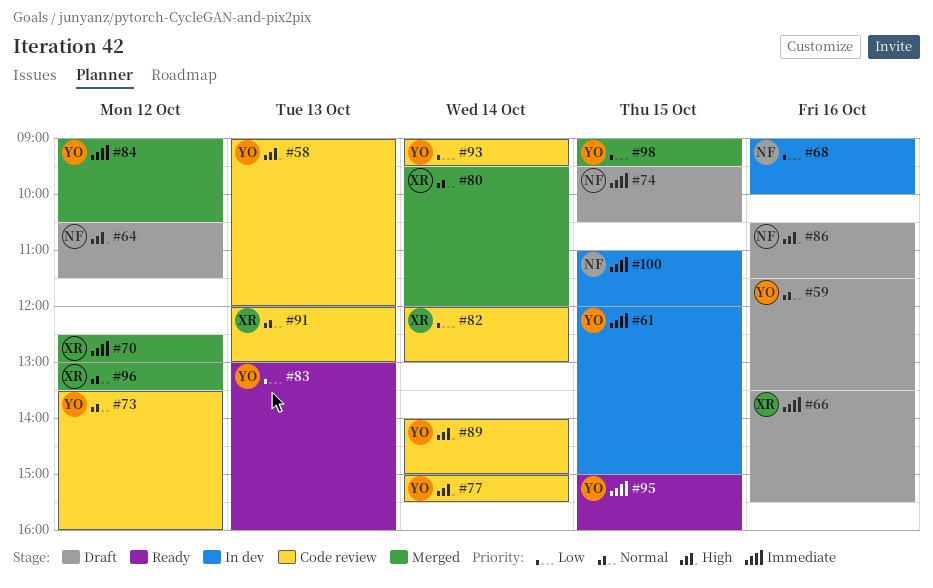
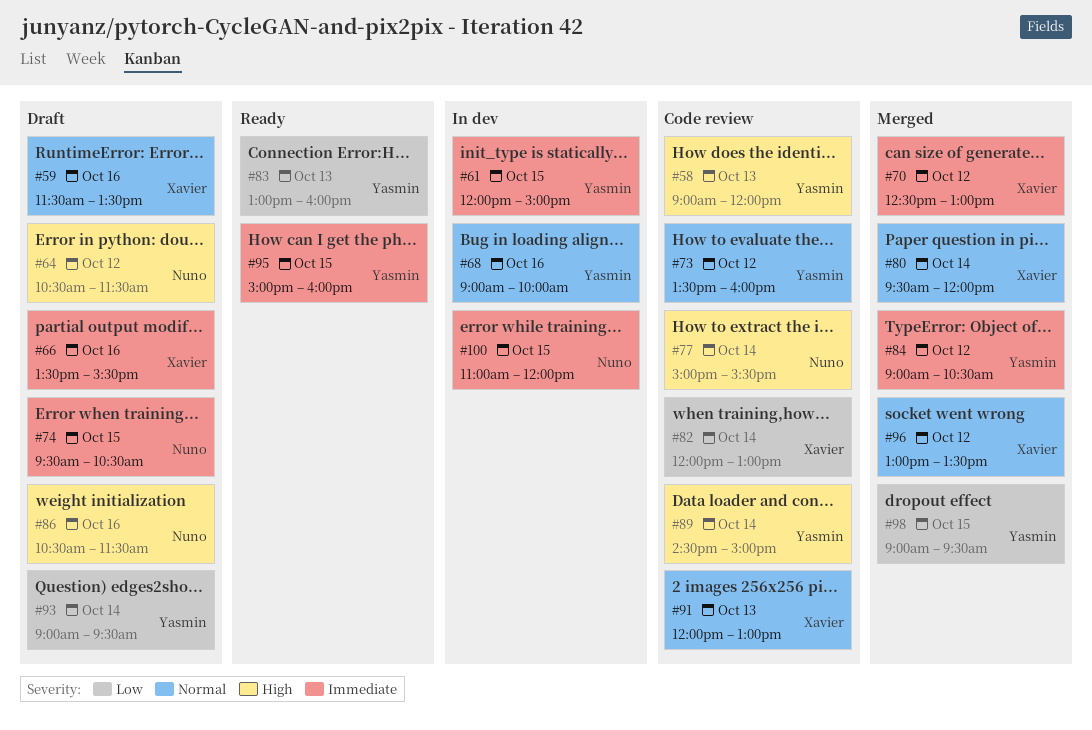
#59, owner: Yasmin -> Xavier
#68, owner: Nuno -> Yasmin
#68, priority: Low -> Normal
#77, owner: Yasmin -> Nuno
#89, begins: 14:00 -> 14:30
#93, status: Code review -> Draft

